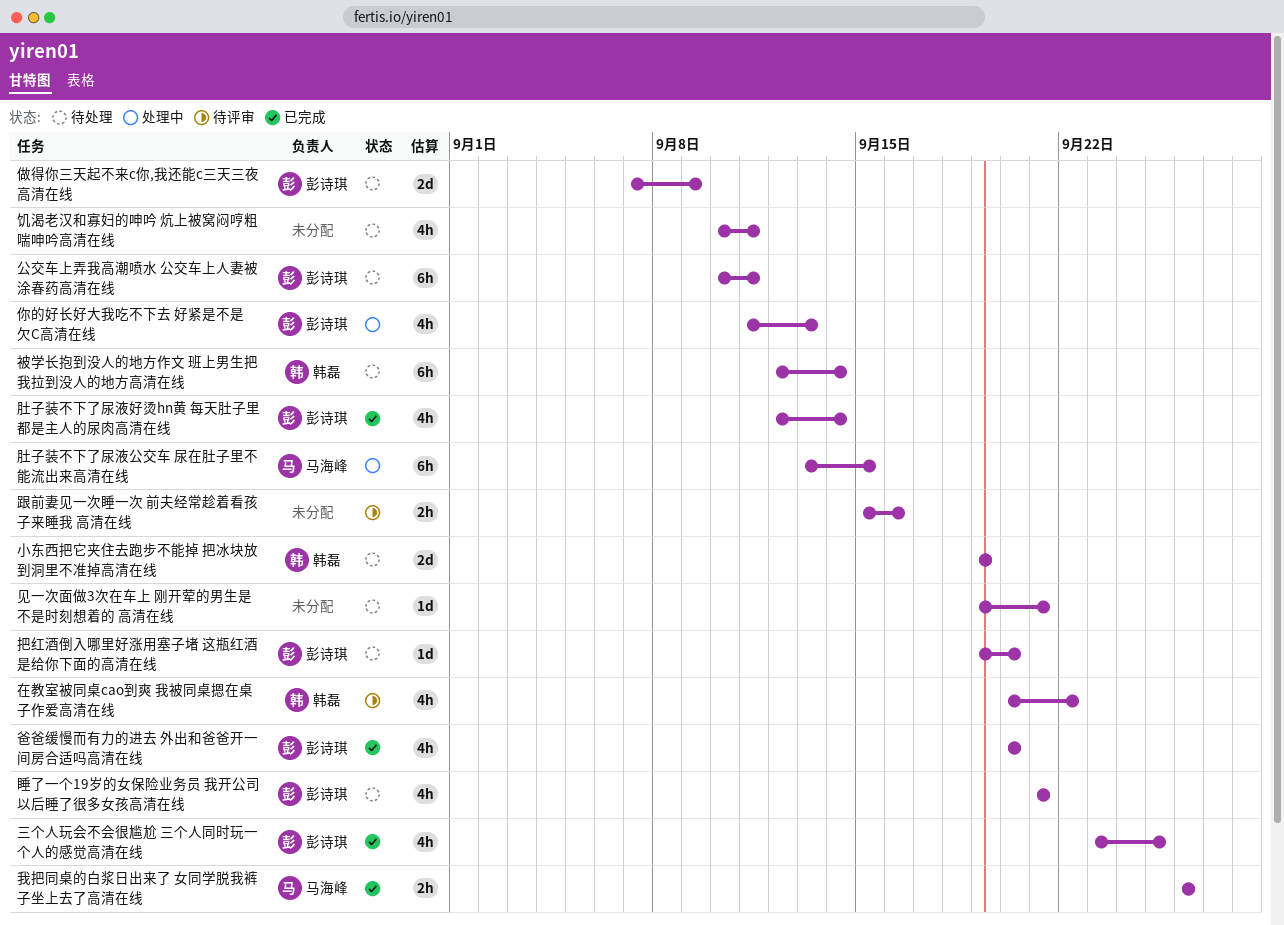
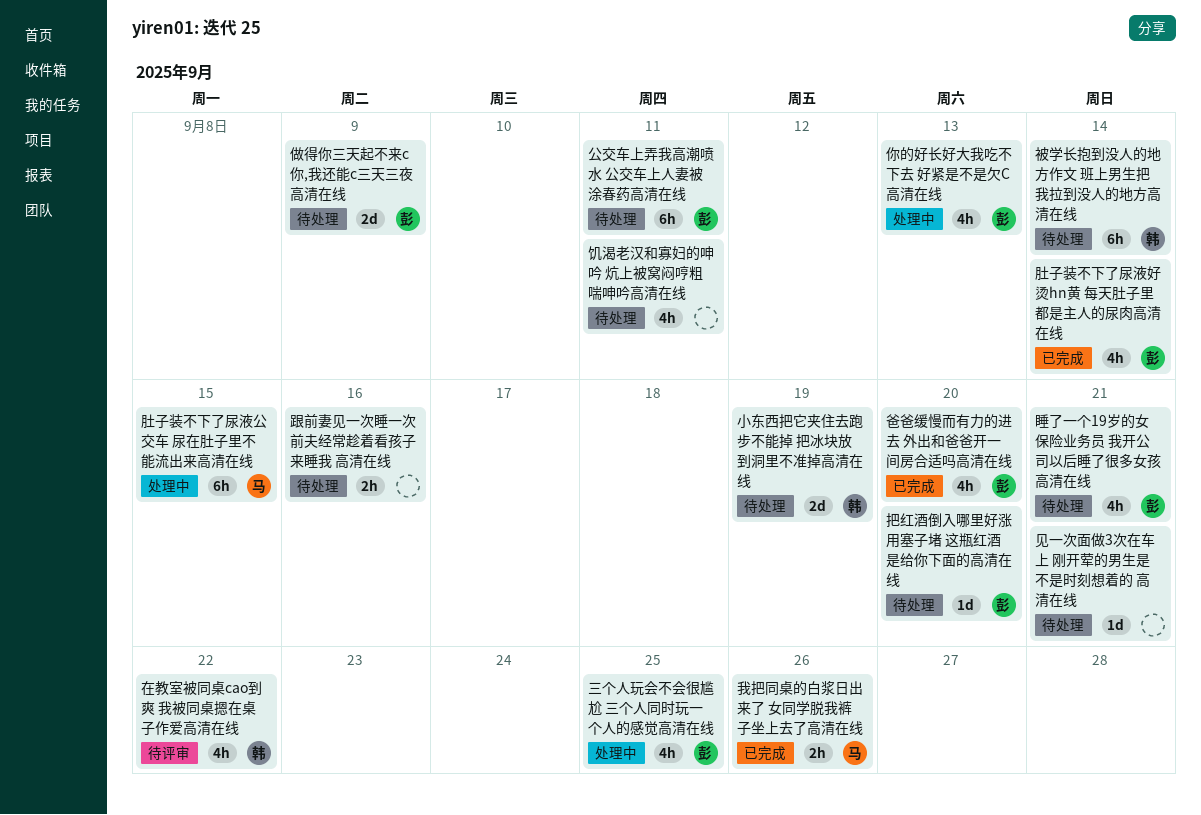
三个人玩会不会很尴尬 三个人同时玩一个人的感觉高清在线, status: 已完成 -> 处理中
跟前妻见一次睡一次 前夫经常趁着看孩子来睡我 高清在线, status: 待评审 -> 待处理

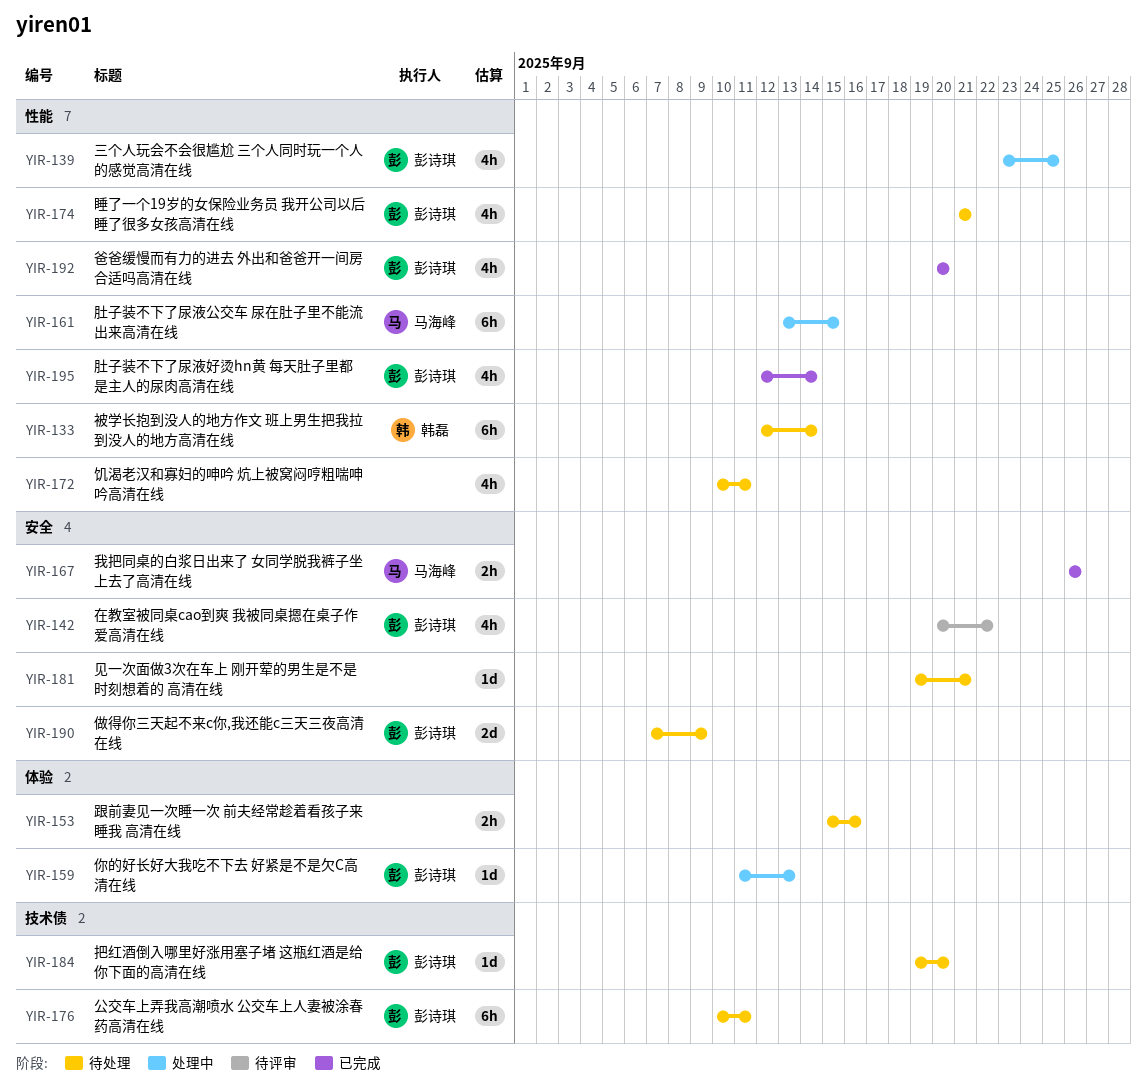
你的好长好大我吃不下去 好紧是不是欠C高清在线, estimate: 4h -> 1d
在教室被同桌cao到爽 我被同桌摁在桌子作爱高清在线, owner: 韩磊 -> 彭诗琪
小东西把它夹住去跑步不能掉 把冰块放到洞里不准掉高清在线: present -> none

